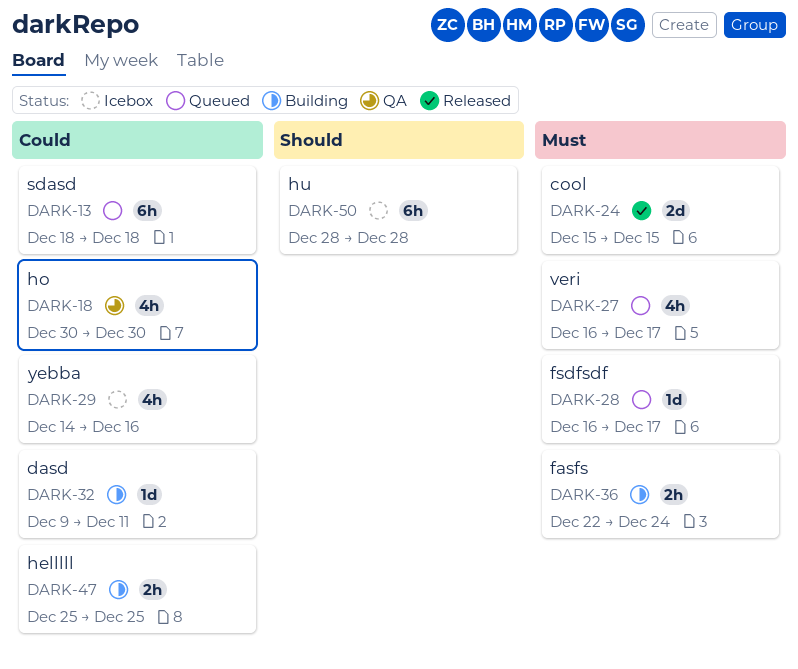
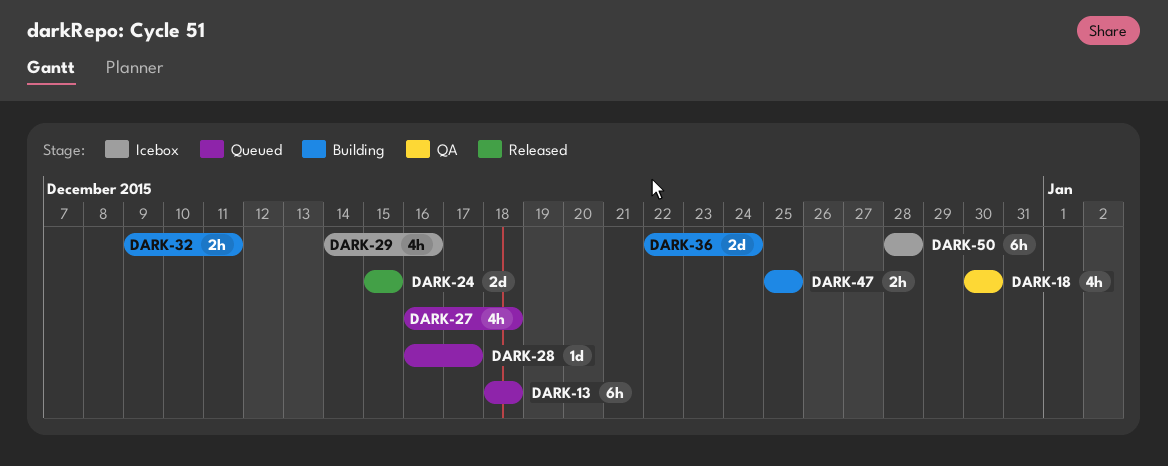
DARK-27, due: Dec 17 -> Dec 18
DARK-32, estimate: 1d -> 2h
DARK-36, estimate: 2h -> 2d

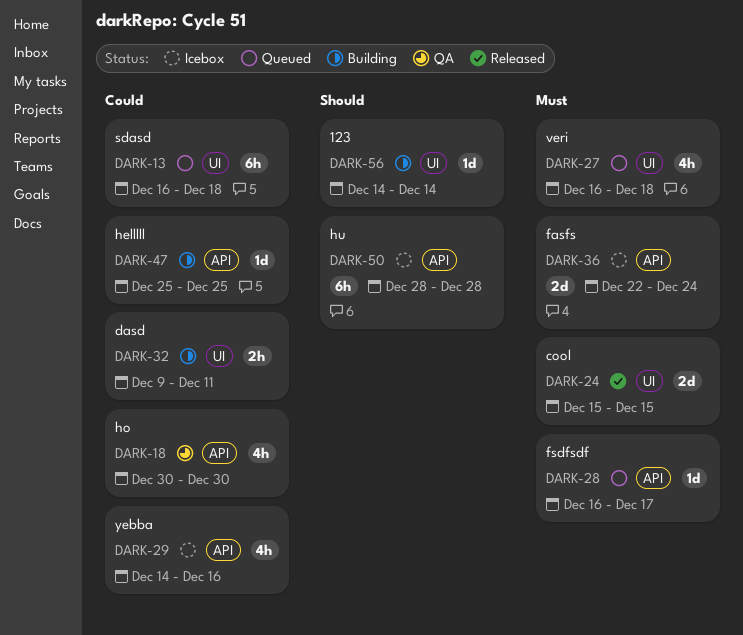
DARK-13, start: Dec 18 -> Dec 16
DARK-36, status: Building -> Icebox
DARK-47, estimate: 2h -> 1d
DARK-56: none -> present

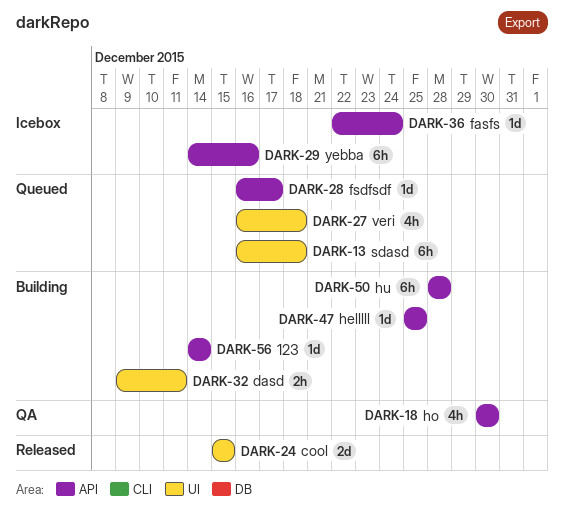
DARK-29, estimate: 4h -> 6h
DARK-36, estimate: 2d -> 1d
DARK-50, status: Icebox -> Building
DARK-56, label: UI -> API

